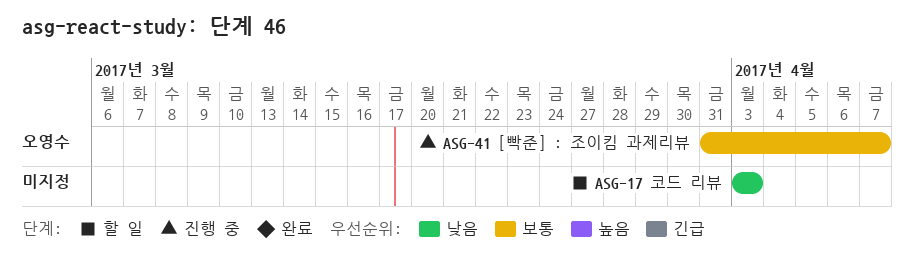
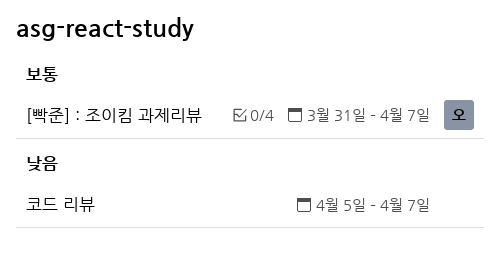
코드 리뷰, start: Apr 3 -> Apr 5
코드 리뷰, due: Apr 3 -> Apr 7

